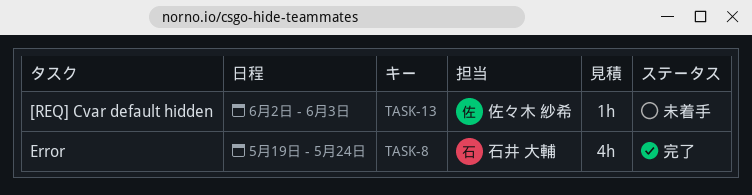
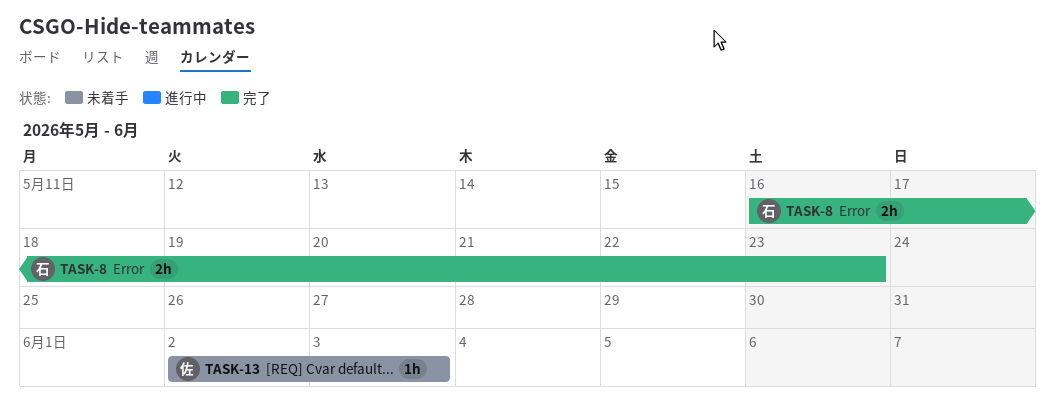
TASK-8, estimate: 4h -> 2h
TASK-8, start: May 19 -> May 16
TASK-8, due: May 24 -> May 23

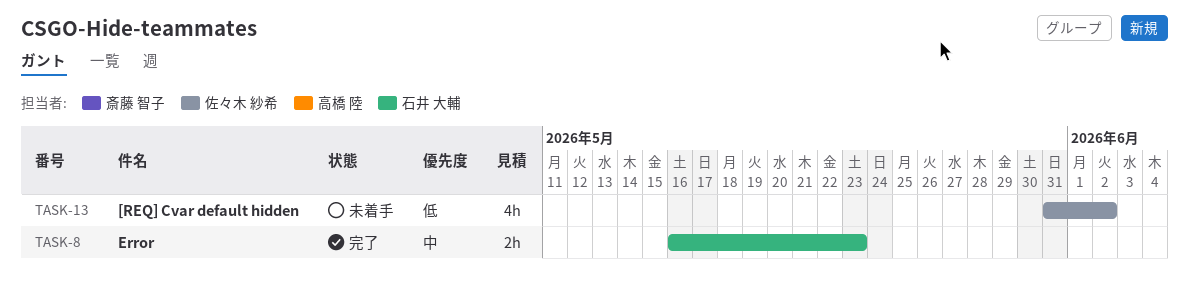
TASK-13, estimate: 1h -> 4h
TASK-13, start: Jun 2 -> May 31
TASK-13, due: Jun 3 -> Jun 2

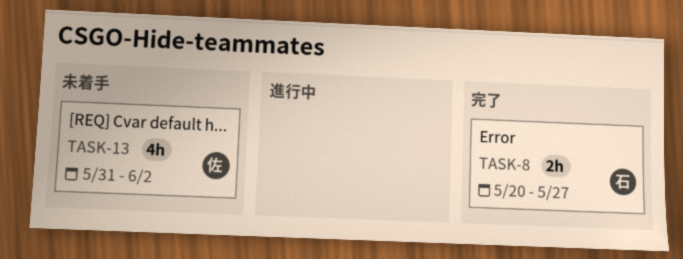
TASK-8, start: May 16 -> May 20
TASK-8, due: May 23 -> May 27

